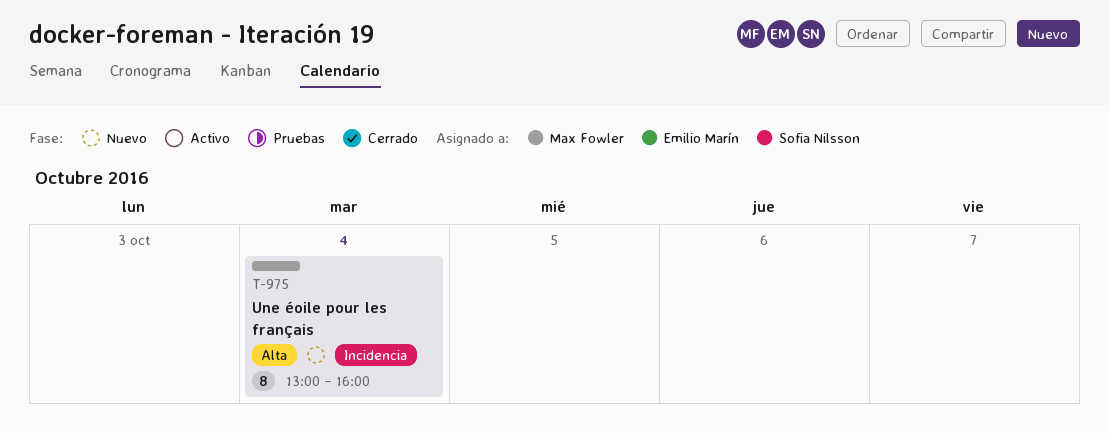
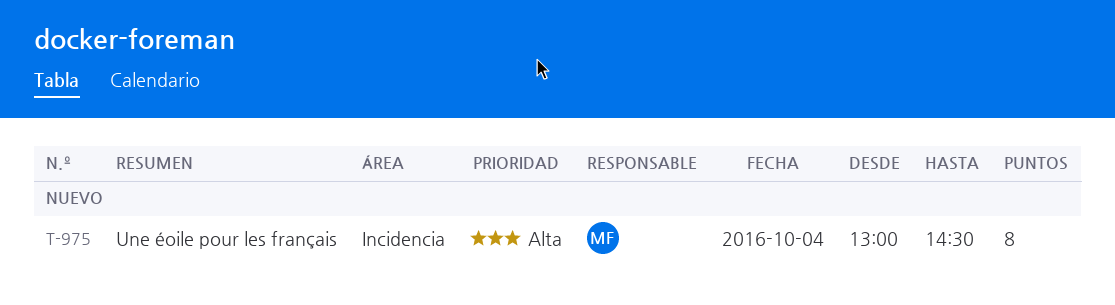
T-975, ends: 16:00 -> 14:30

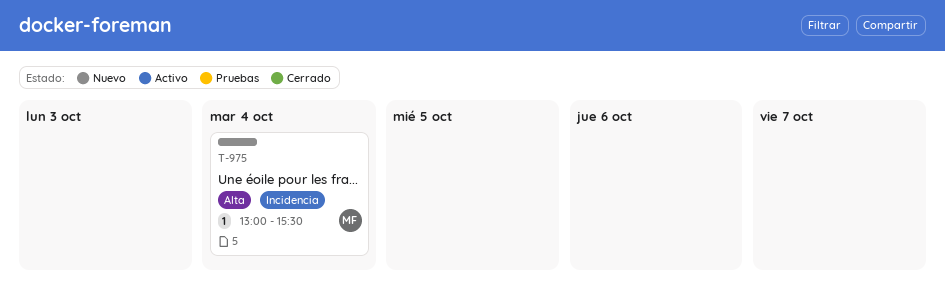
T-975, estimate: 8 -> 1
T-975, ends: 14:30 -> 15:30

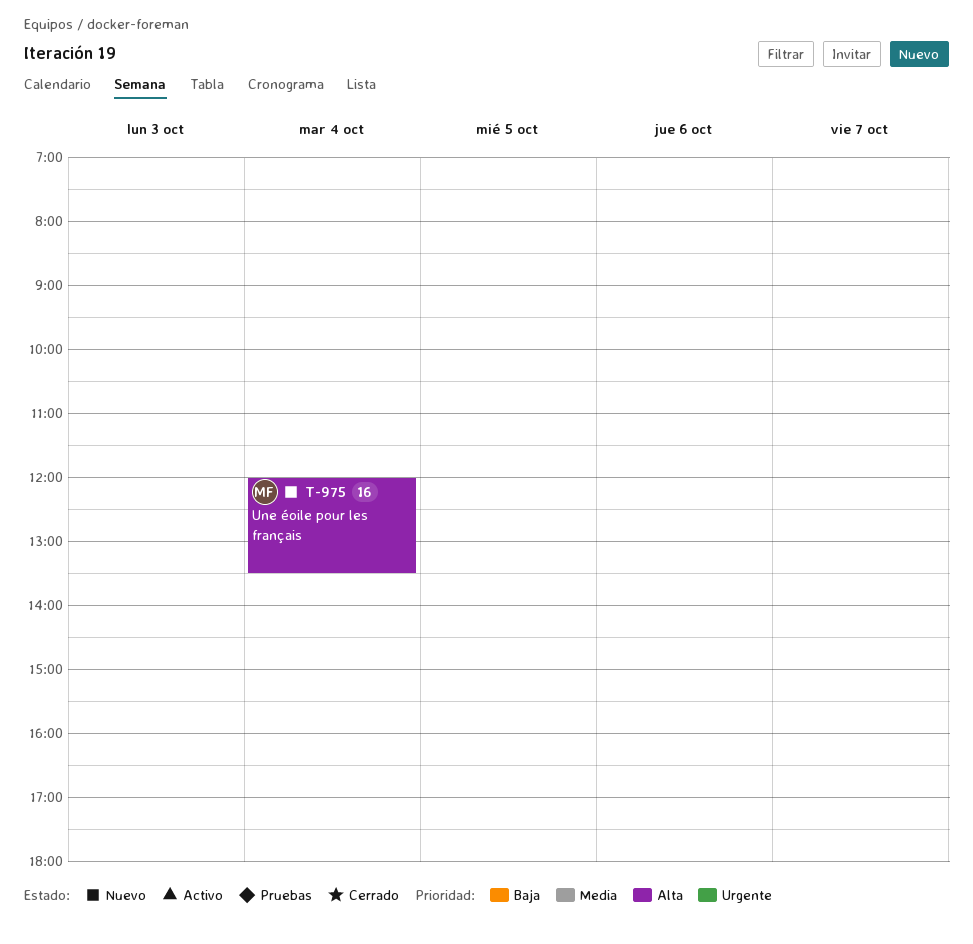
T-975, estimate: 1 -> 16
T-975, begins: 13:00 -> 12:00
T-975, ends: 15:30 -> 13:30

